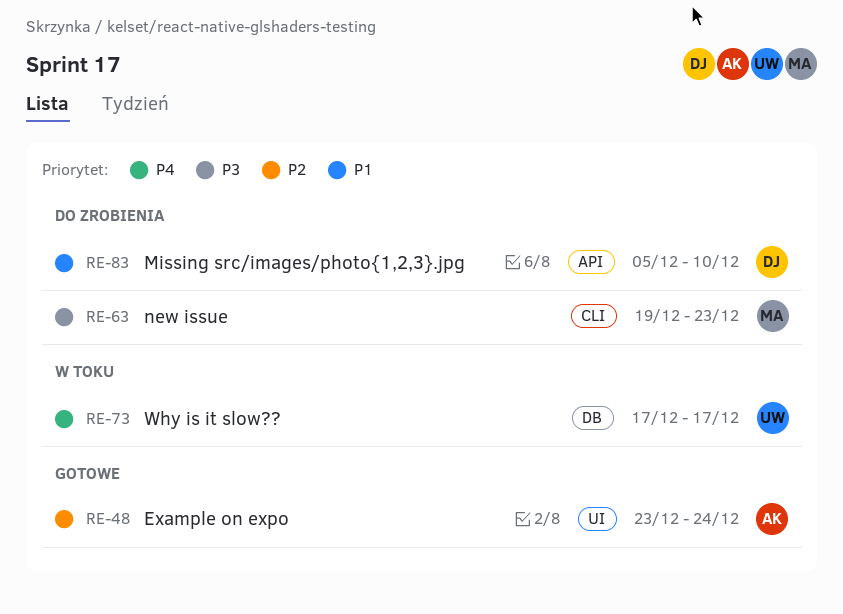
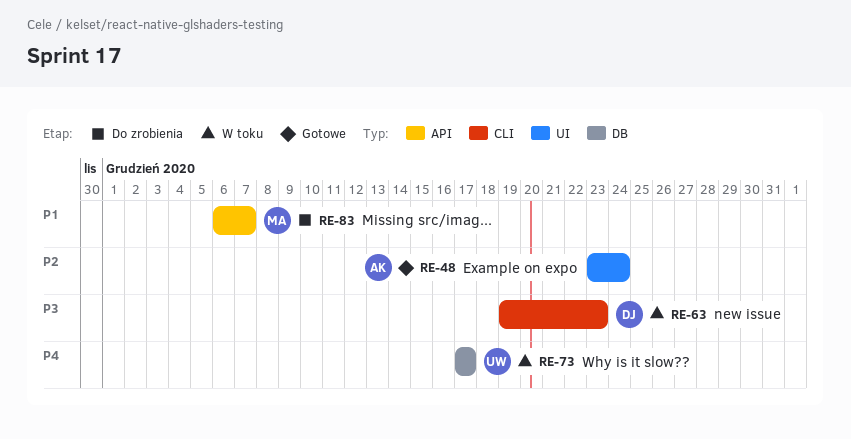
RE-63, status: Do zrobienia -> W toku
RE-63, owner: MA -> DJ
RE-83, owner: DJ -> MA
RE-83, start: Dec 5 -> Dec 6
RE-83, due: Dec 10 -> Dec 7

